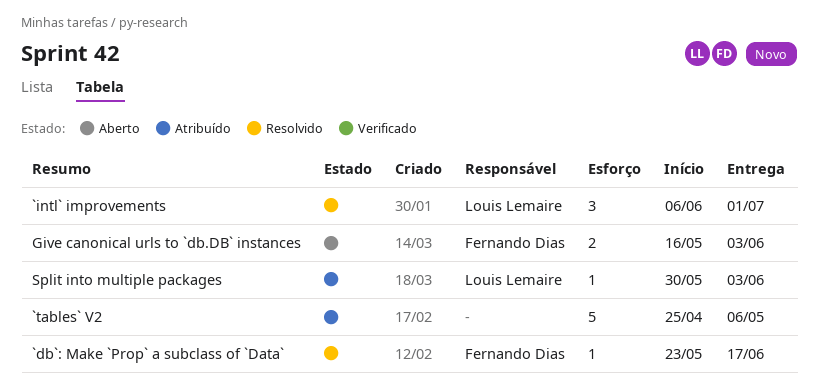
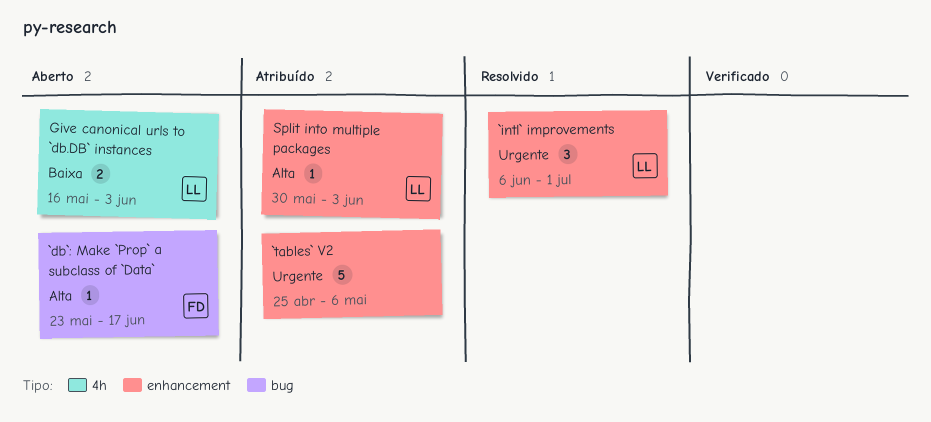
`db`: Make `Prop` a subclass of `Data`, status: Resolvido -> Aberto
Give canonical urls to `db.DB` instances, owner: Fernando Dias -> Louis Lemaire

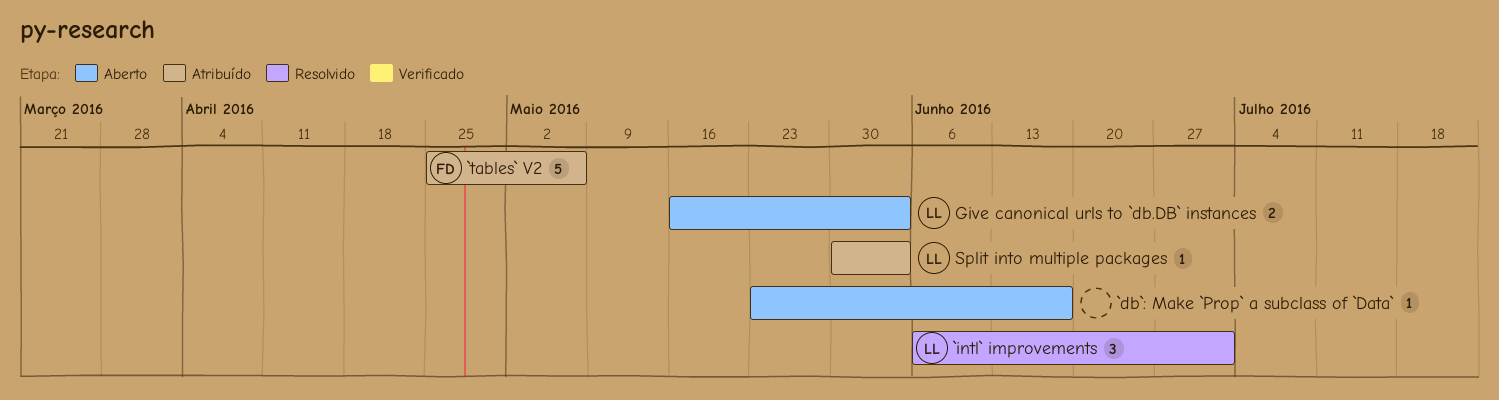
`db`: Make `Prop` a subclass of `Data`, owner: FD -> none
`tables` V2, owner: none -> FD

